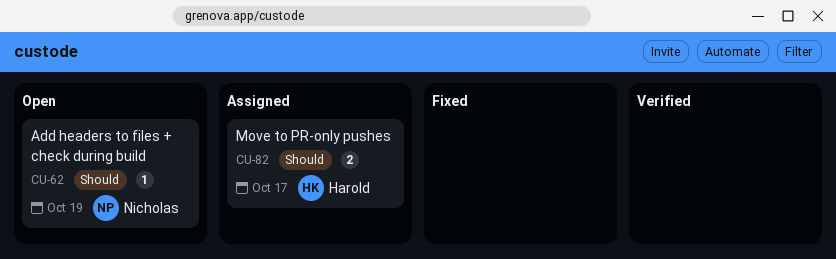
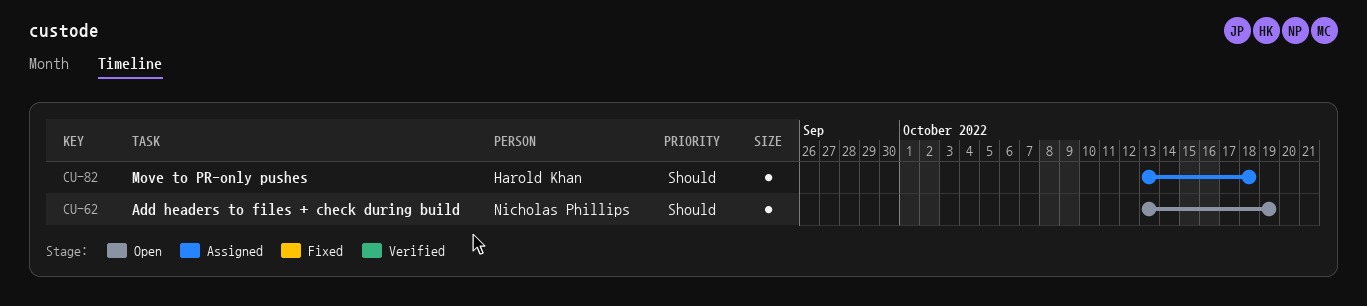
CU-82, estimate: 2 -> 1
CU-82, due: Oct 17 -> Oct 18

